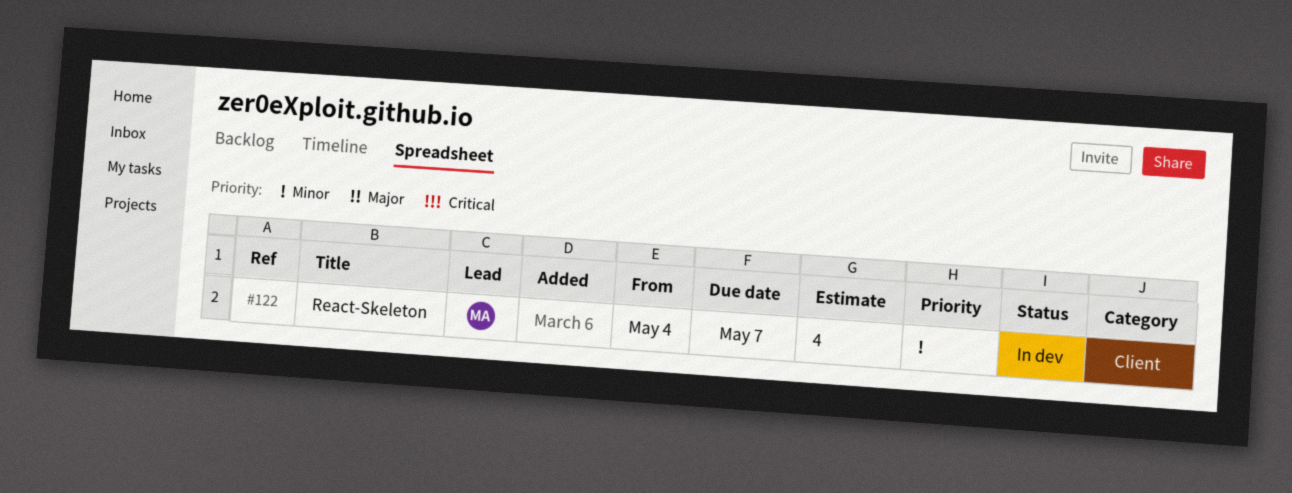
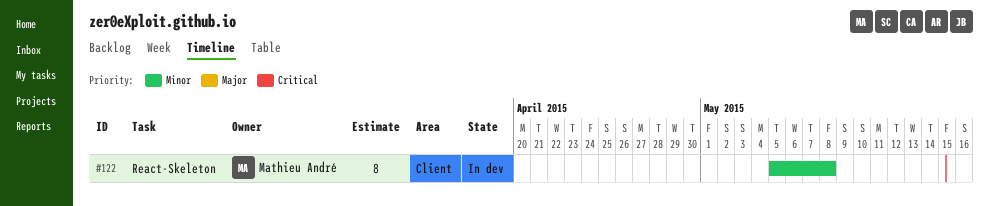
#122, estimate: 4 -> 8
#122, start: May 4 -> May 5
#122, due: May 7 -> May 8

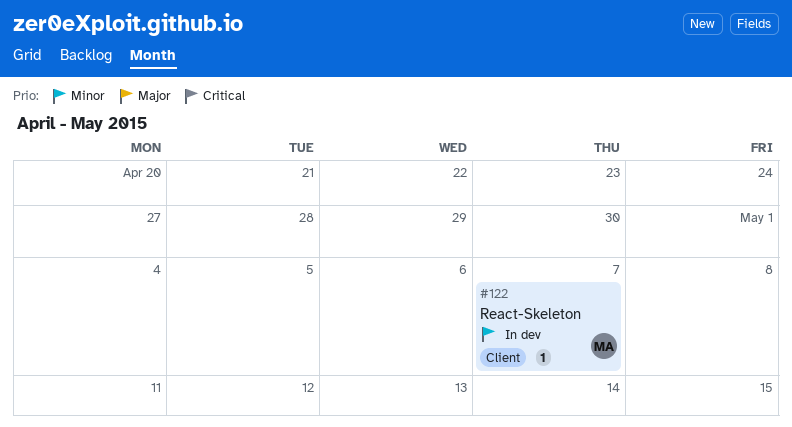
#122, estimate: 8 -> 1
#122, due: May 8 -> May 7

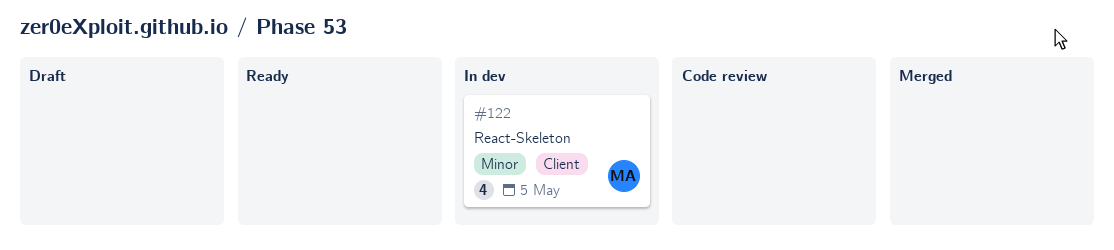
#122, estimate: 1 -> 4
#122, due: May 7 -> May 5

